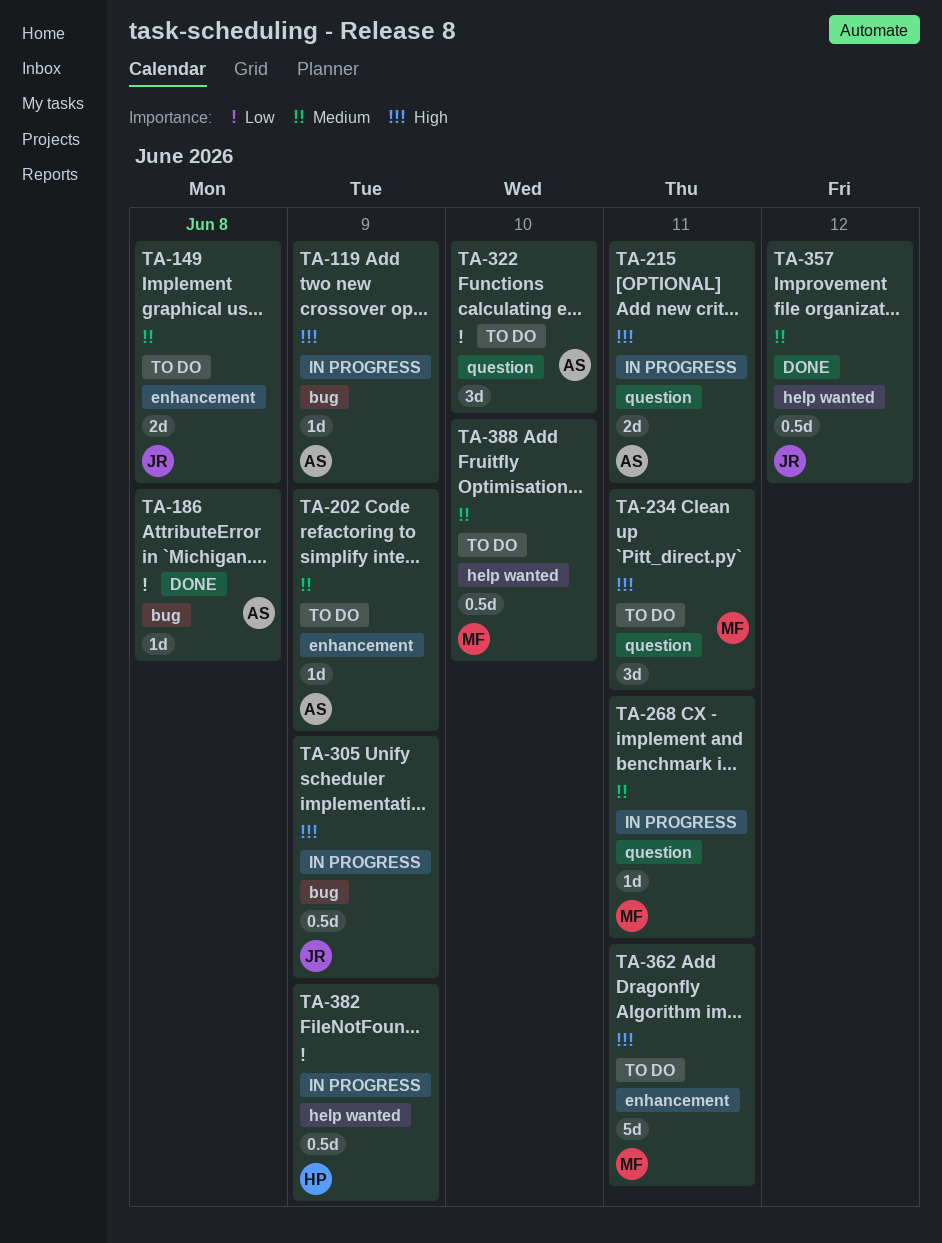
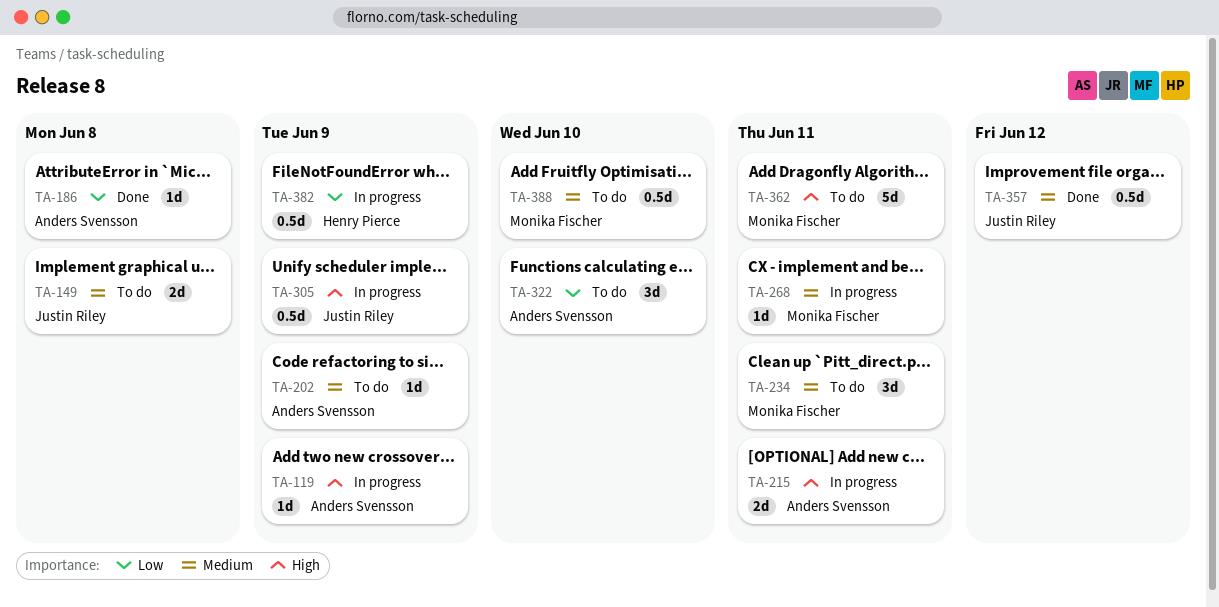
TA-234, priority: High -> Medium

